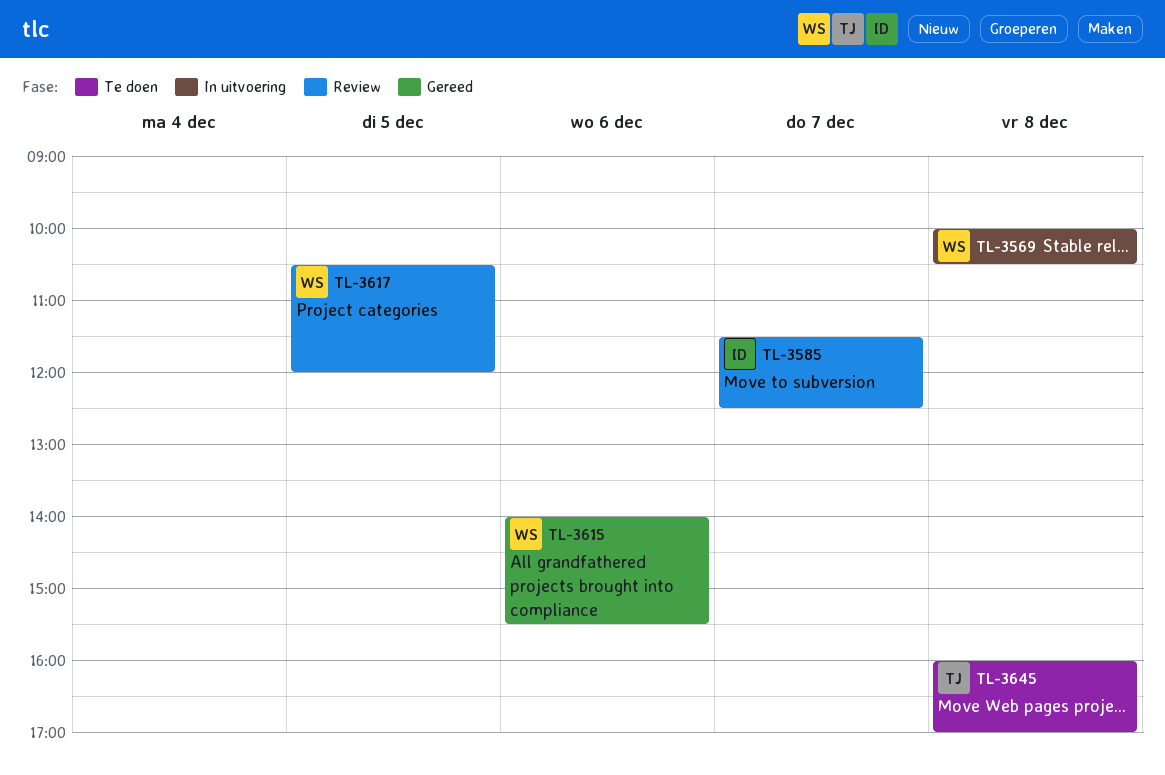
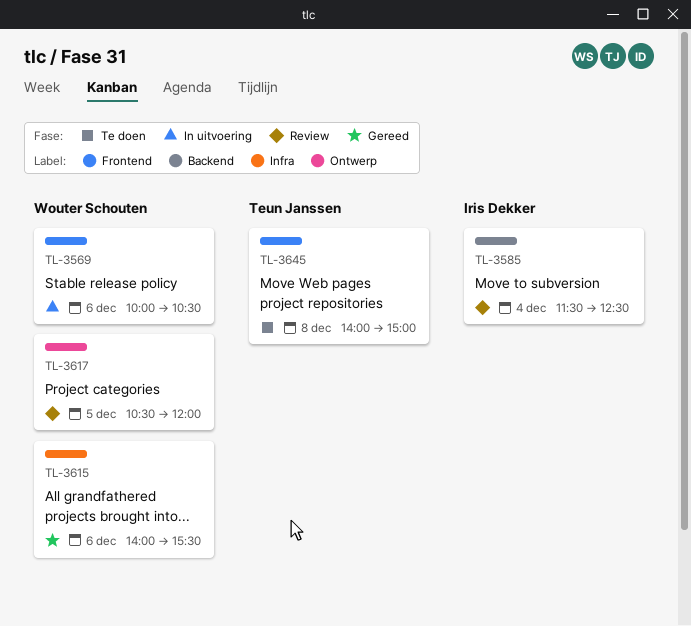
TL-3569, day: Dec 8 -> Dec 6
TL-3585, day: Dec 7 -> Dec 4
TL-3645, begins: 16:00 -> 14:00
TL-3645, ends: 17:00 -> 15:00

